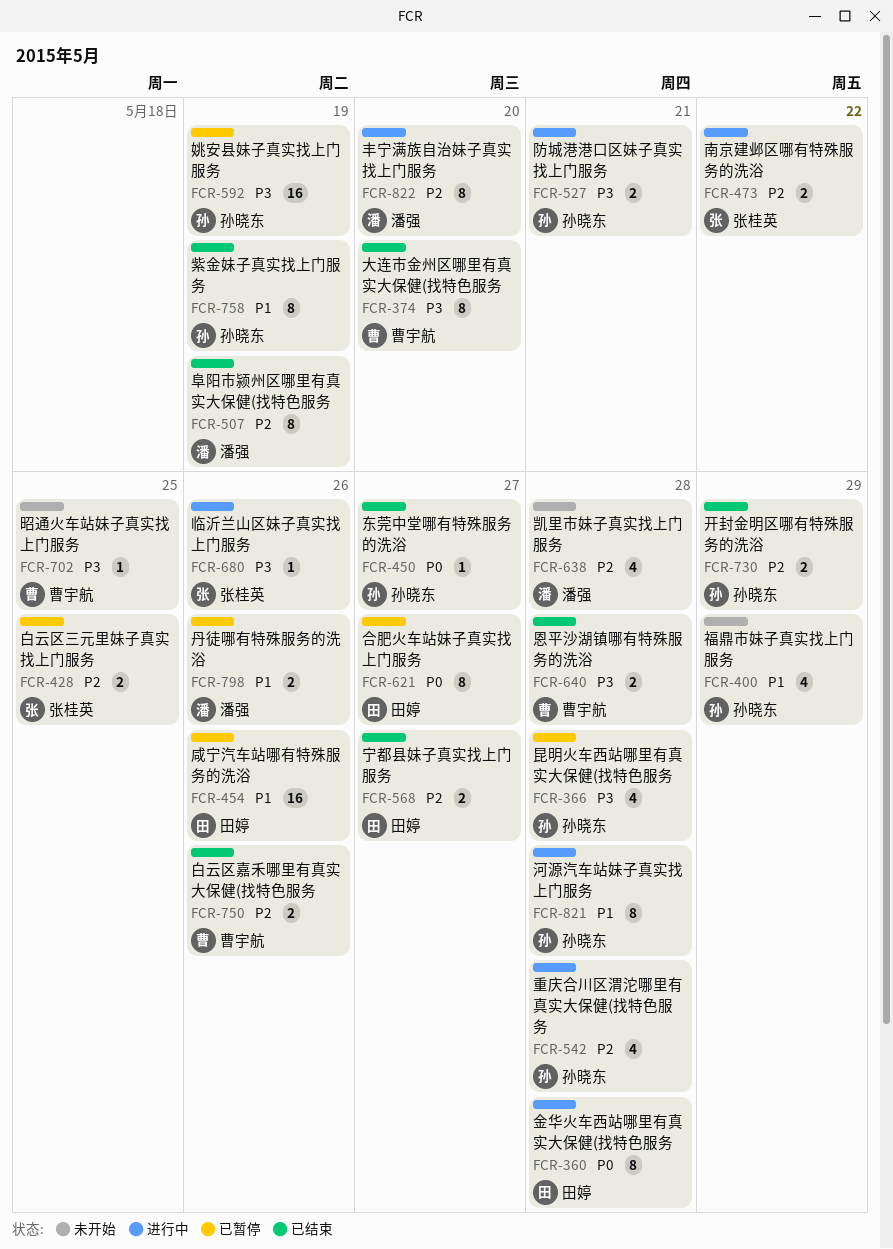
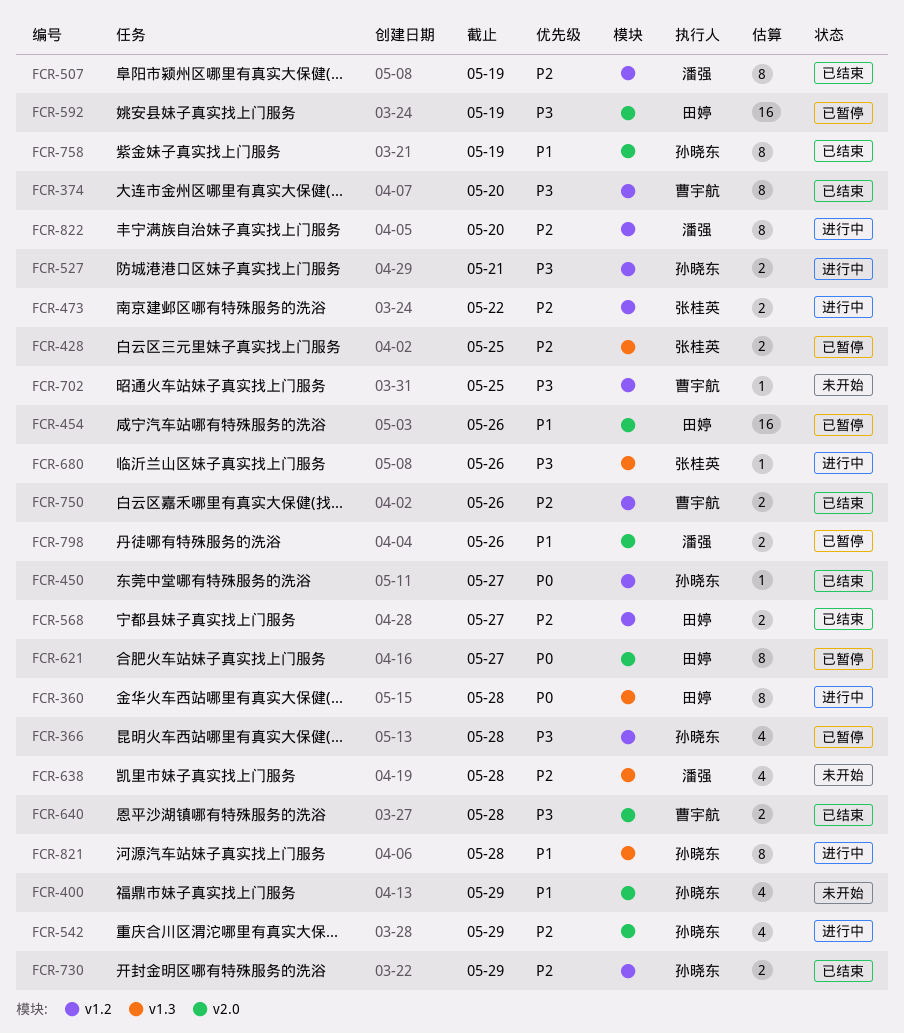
FCR-542, due: May 28 -> May 29
FCR-592, owner: 孙晓东 -> 田婷

